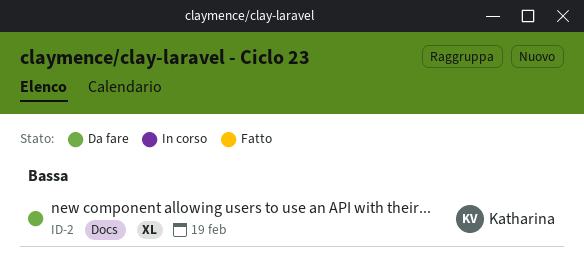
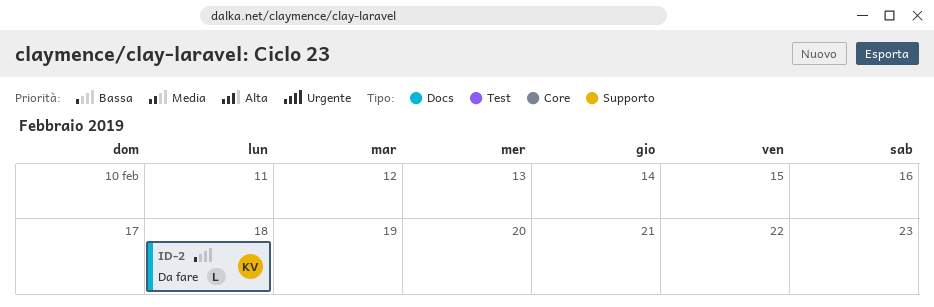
ID-2, estimate: XL -> L
ID-2, due: Feb 19 -> Feb 18

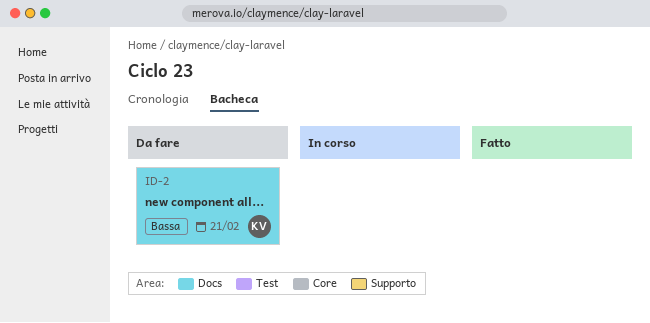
ID-2, due: Feb 18 -> Feb 21

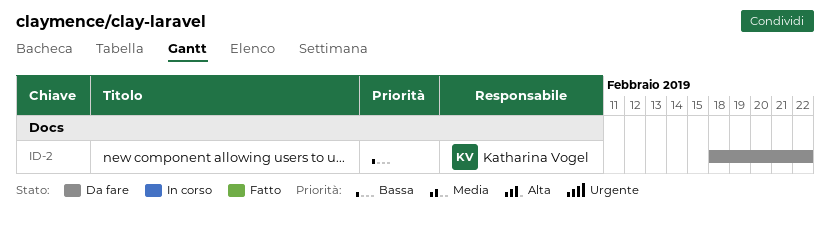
ID-2, due: Feb 21 -> Feb 22

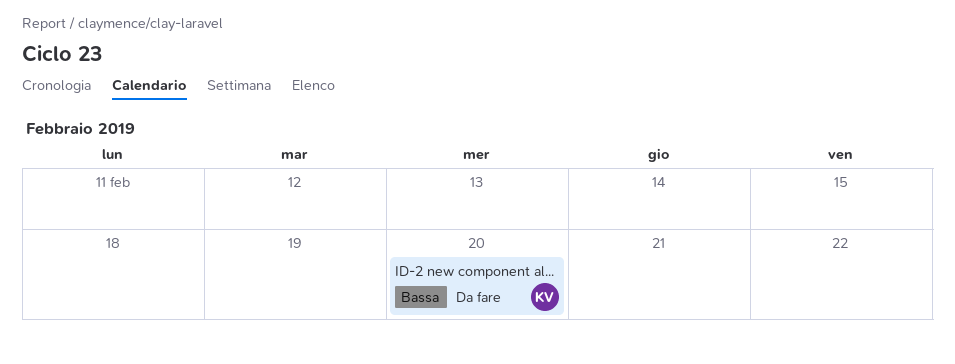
ID-2, due: Feb 22 -> Feb 20

